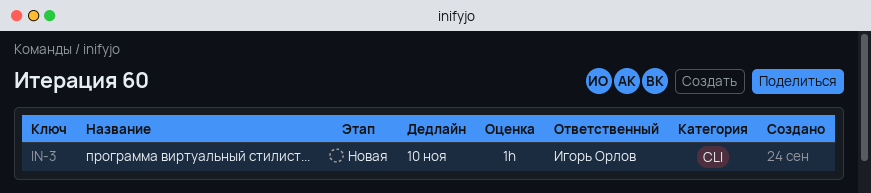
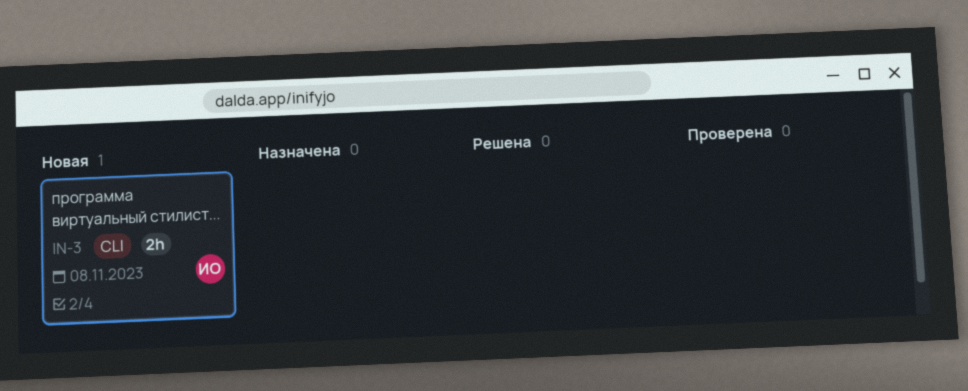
IN-3, estimate: 1h -> 2h
IN-3, due: Nov 10 -> Nov 8

